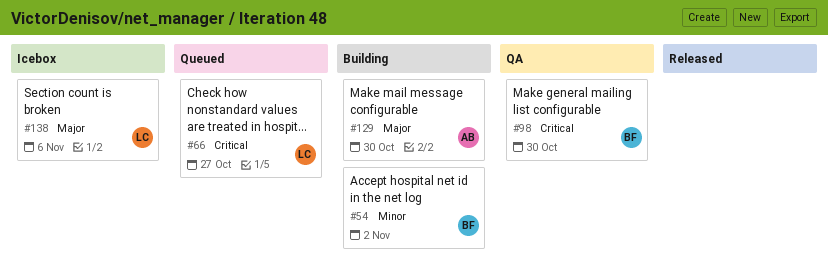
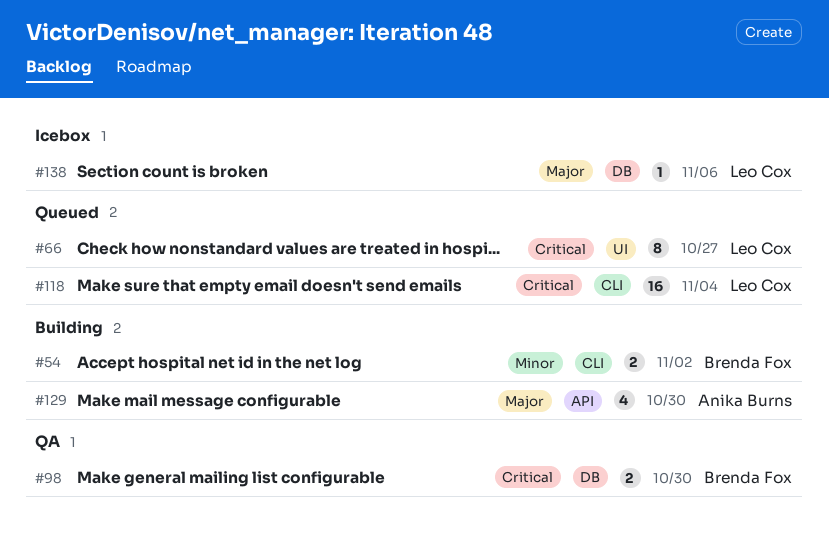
#118: none -> present

